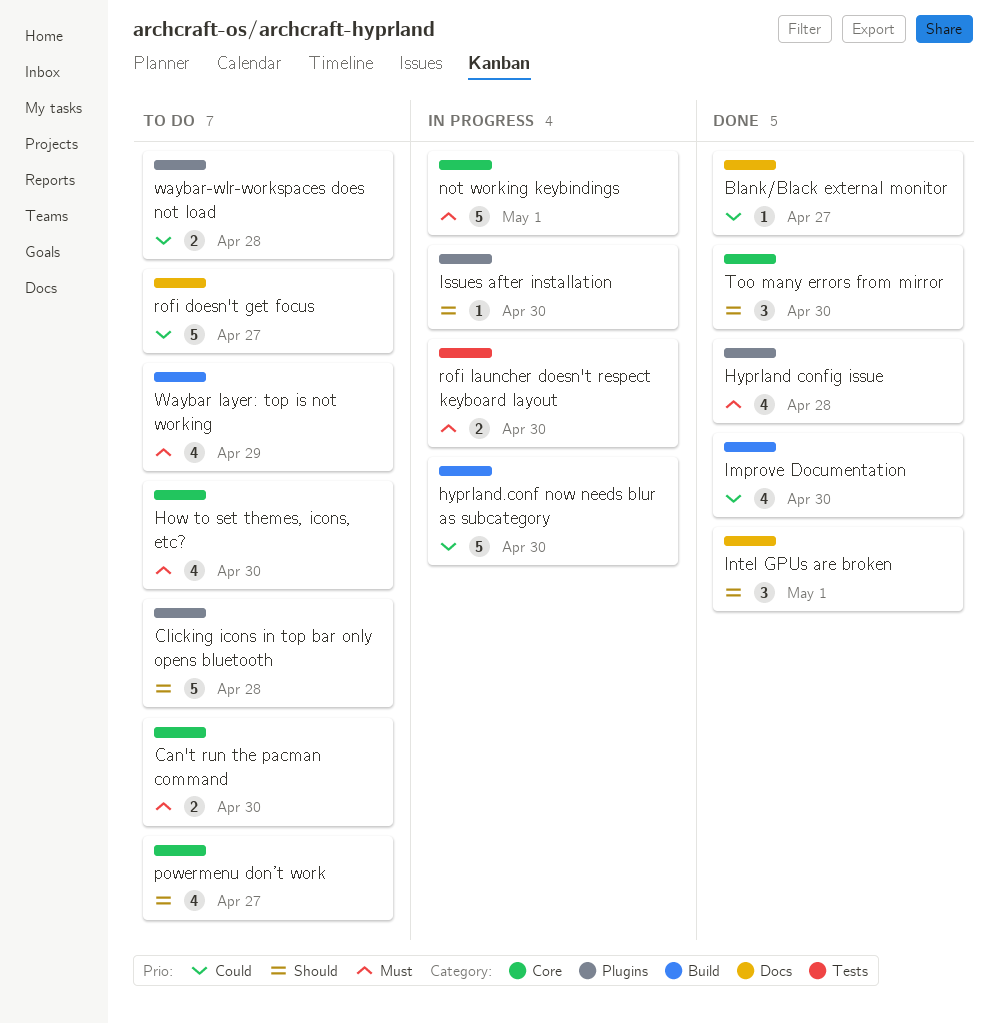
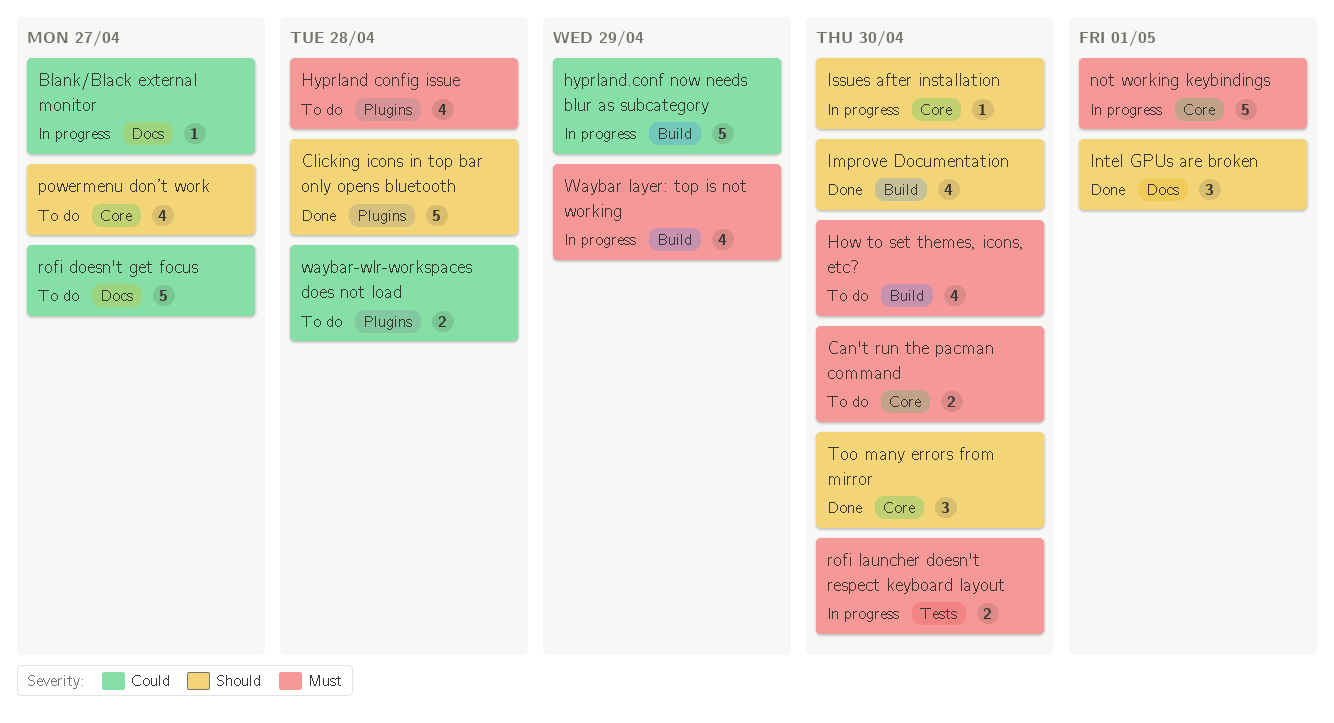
Blank/Black external monitor, status: Done -> In progress
Clicking icons in top bar only opens bluetooth, status: To do -> Done
How to set themes, icons, etc?, label: Core -> Build
Hyprland config issue, status: Done -> To do
hyprland.conf now needs blur as subcategory, due: Apr 30 -> Apr 29
Improve Documentation, priority: Could -> Should
Issues after installation, label: Plugins -> Core
Waybar layer: top is not working, status: To do -> In progress

